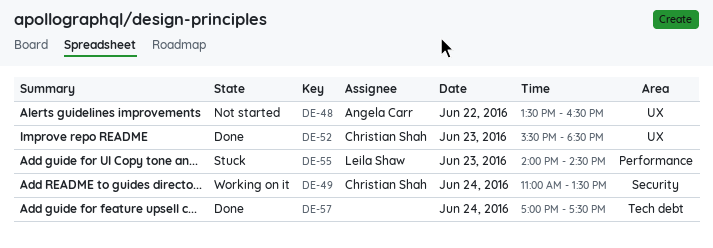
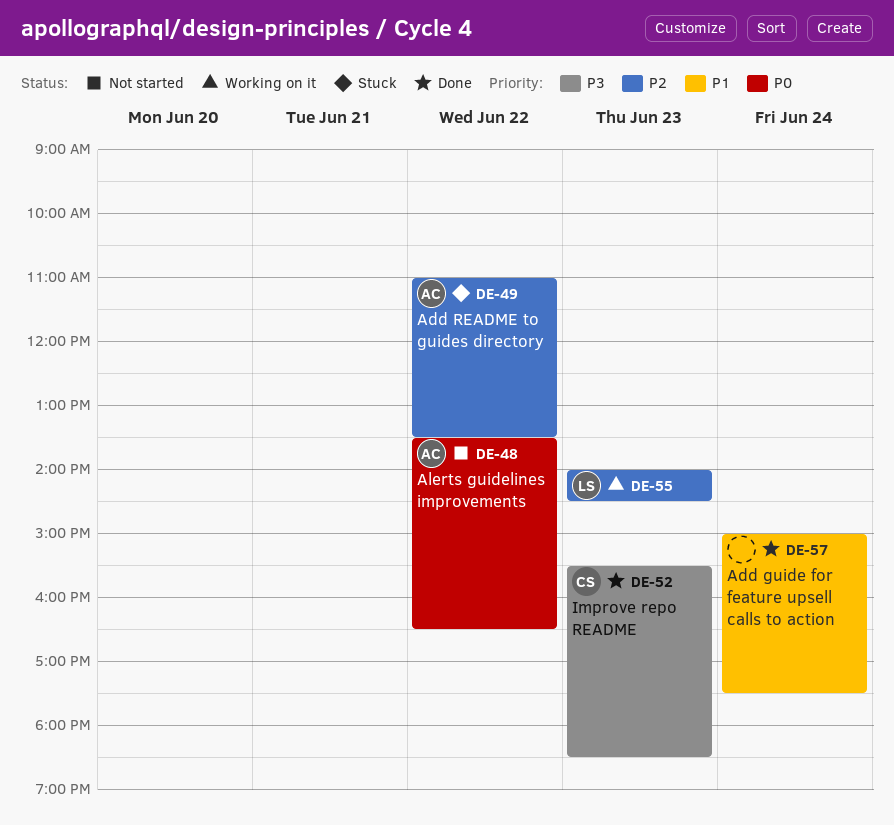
DE-49, status: Working on it -> Stuck
DE-49, owner: Christian Shah -> Angela Carr
DE-49, day: Jun 24 -> Jun 22
DE-55, status: Stuck -> Working on it
DE-57, begins: 17:00 -> 15:00

